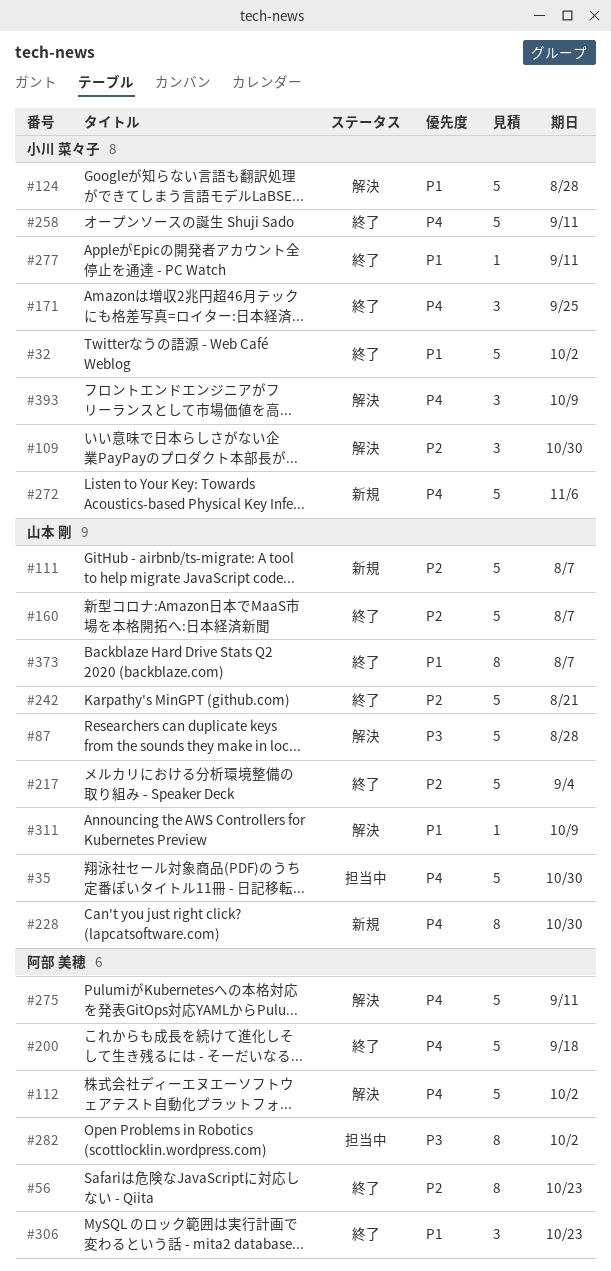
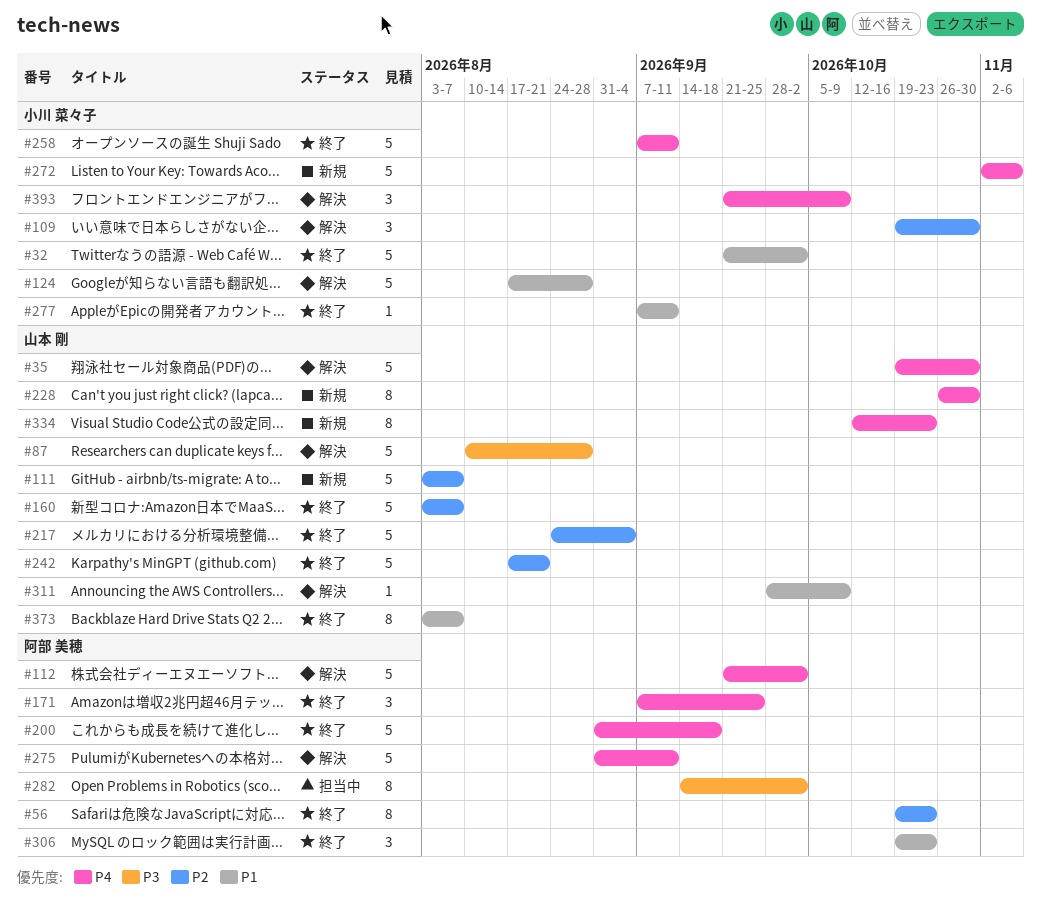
#35, status: 担当中 -> 解決
#171, owner: 小川 菜々子 -> 阿部 美穂
#334: none -> present

